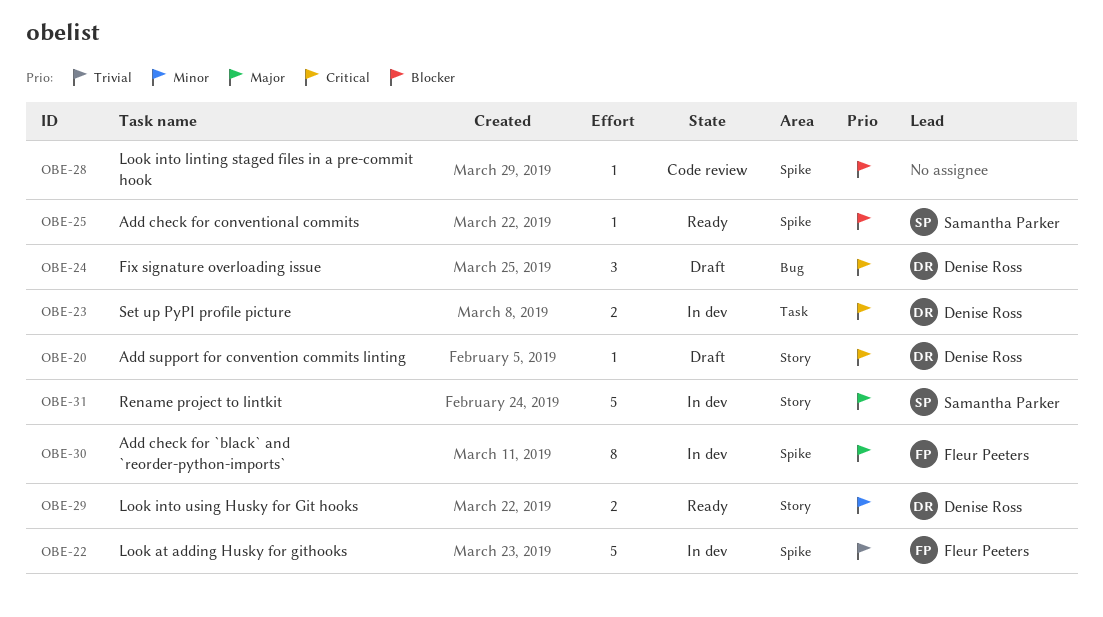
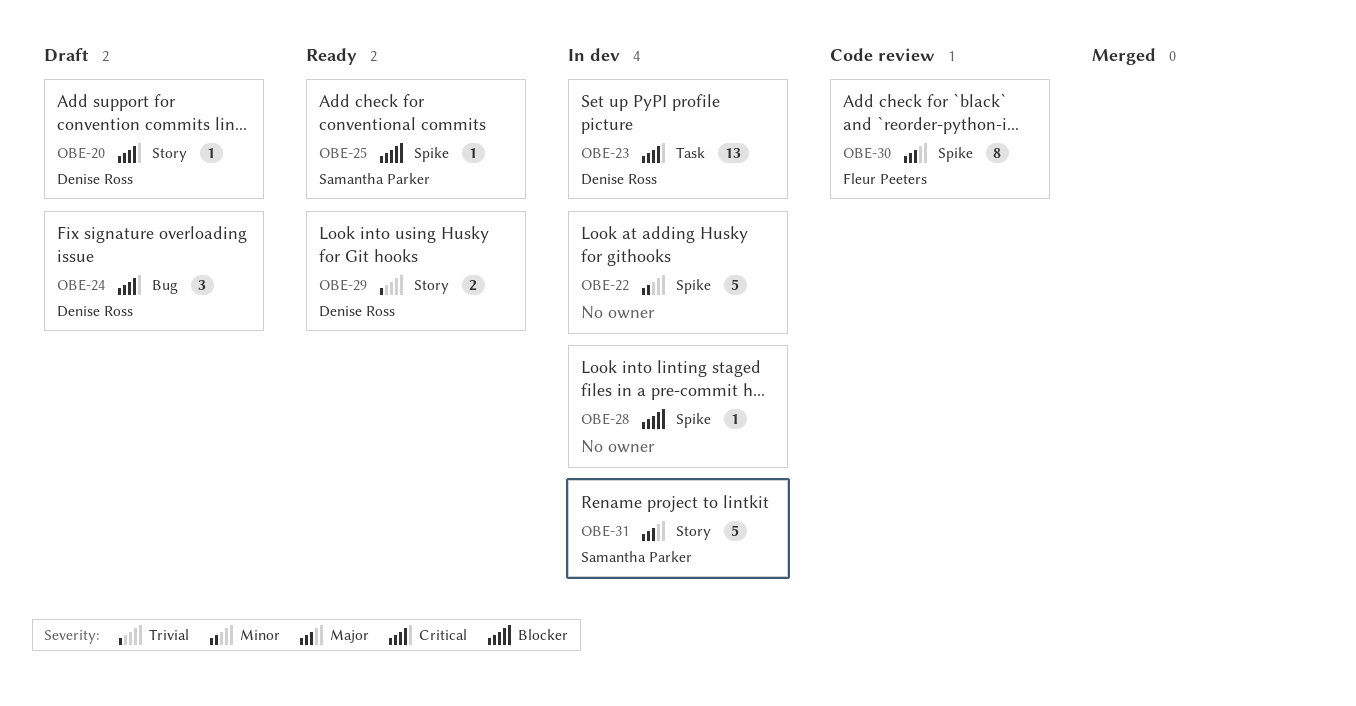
OBE-22, owner: Fleur Peeters -> none
OBE-22, priority: Trivial -> Minor
OBE-23, estimate: 2 -> 13
OBE-28, status: Code review -> In dev
OBE-29, priority: Minor -> Trivial
OBE-30, status: In dev -> Code review

